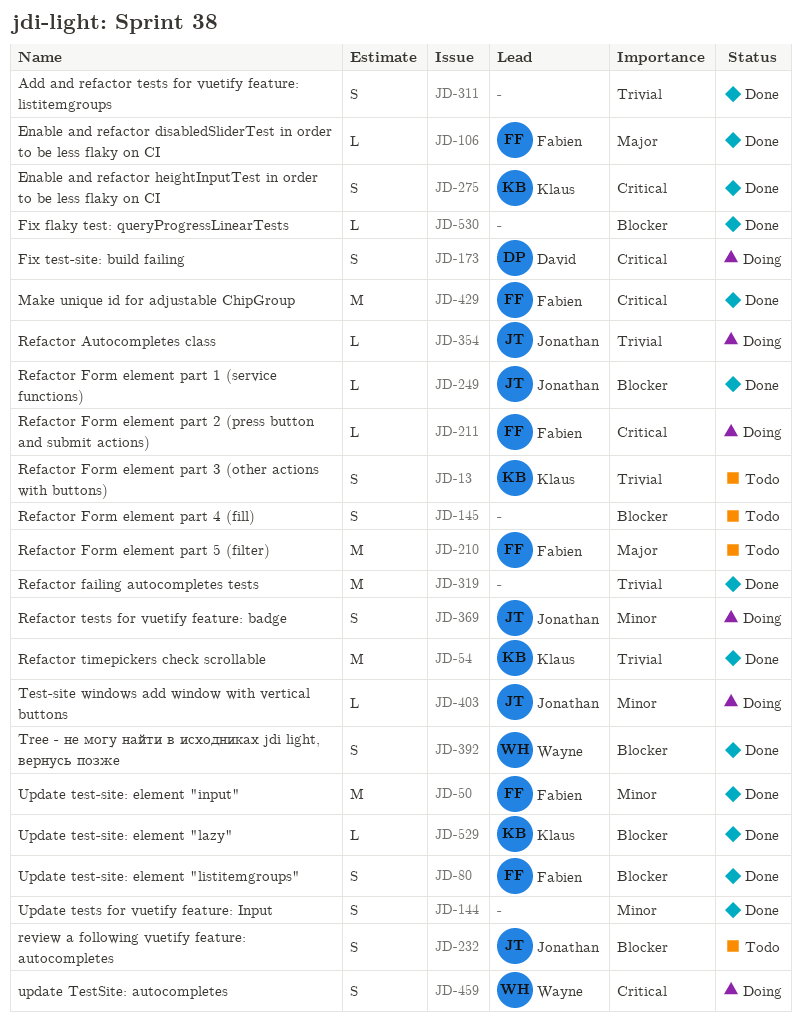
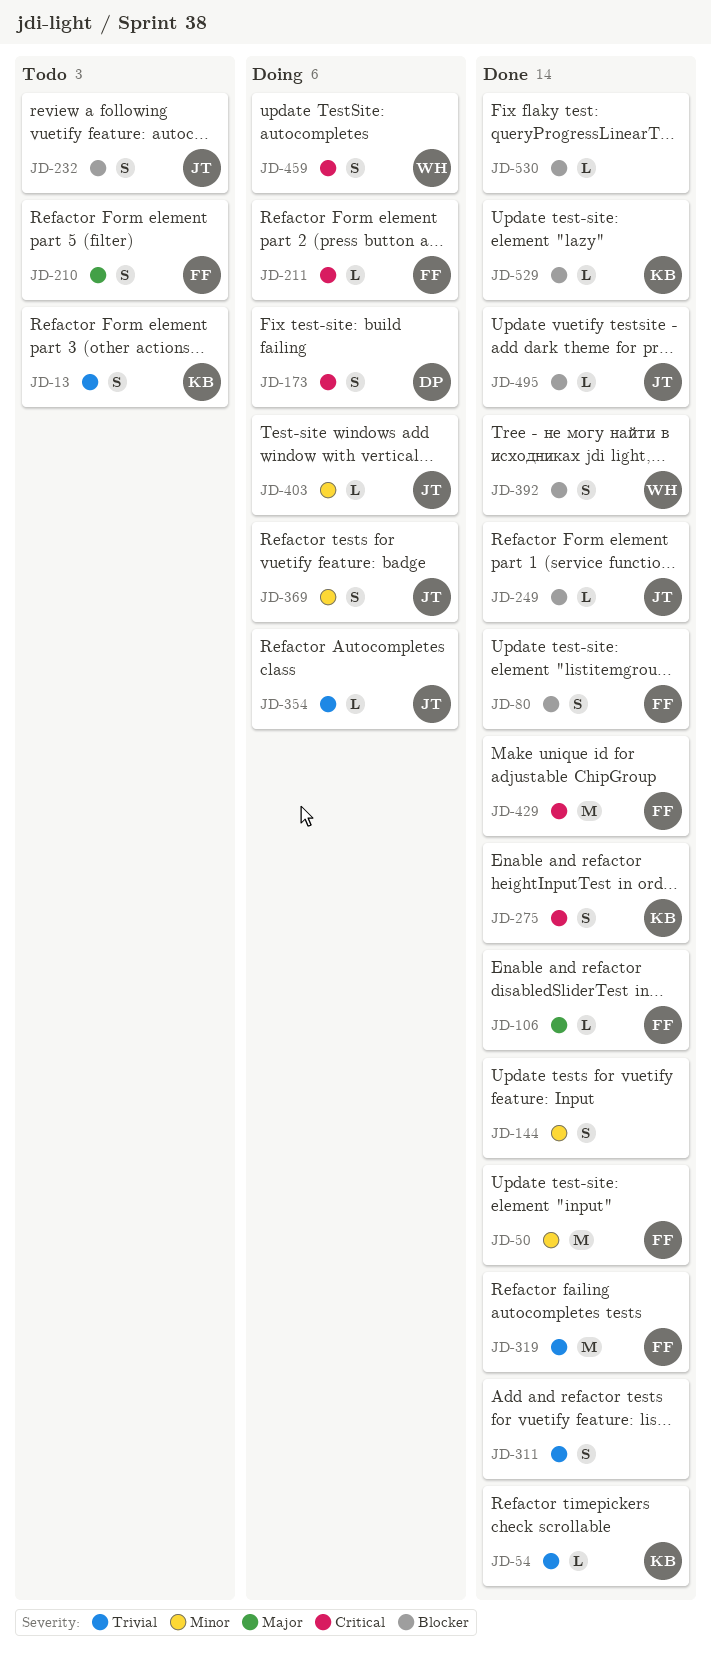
JD-54, estimate: M -> L
JD-145: present -> none
JD-210, estimate: M -> S
JD-319, owner: none -> Fabien
JD-495: none -> present

